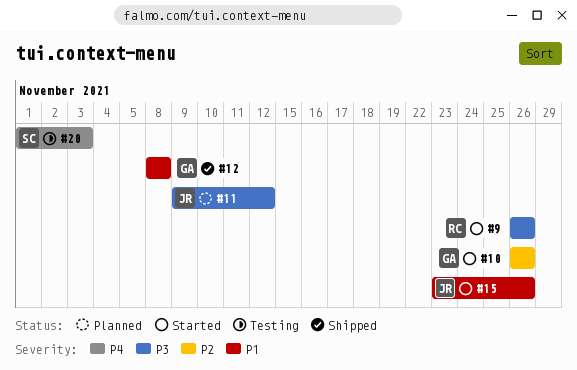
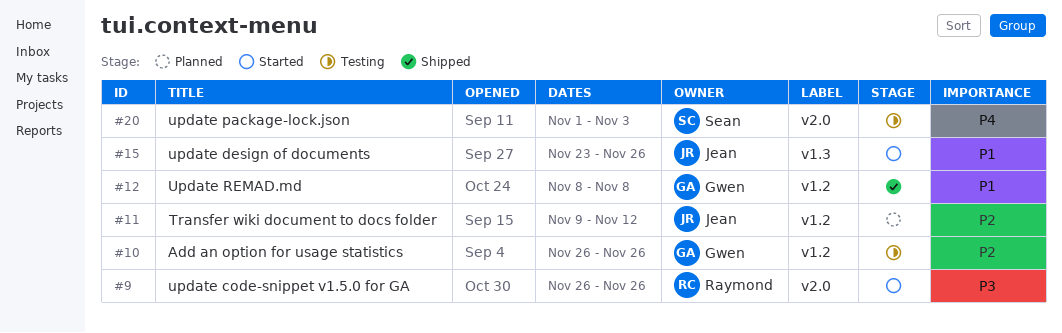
#10, status: Started -> Testing
#11, priority: P3 -> P2

